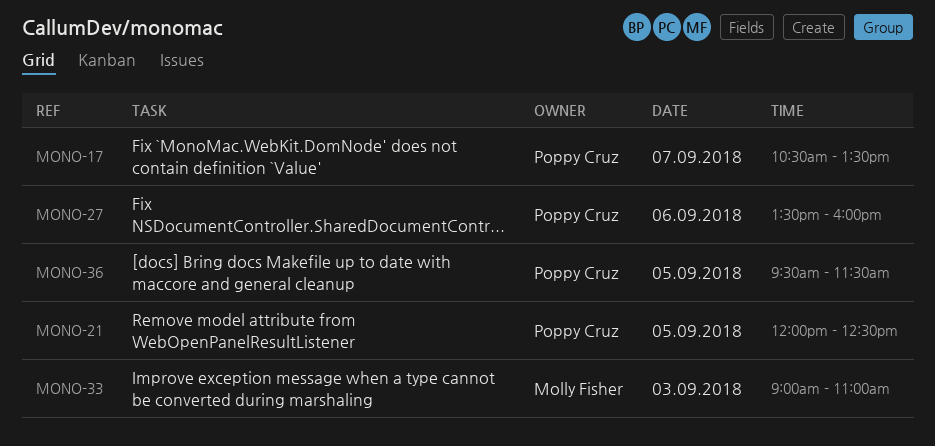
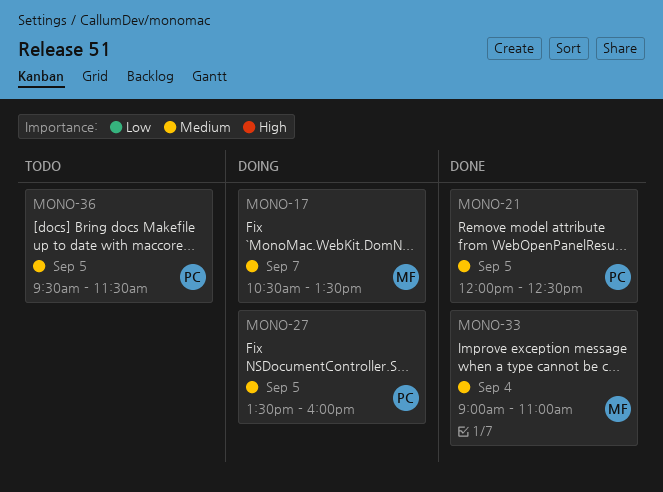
MONO-17, owner: Poppy Cruz -> Molly Fisher
MONO-27, day: Sep 6 -> Sep 5
MONO-33, day: Sep 3 -> Sep 4

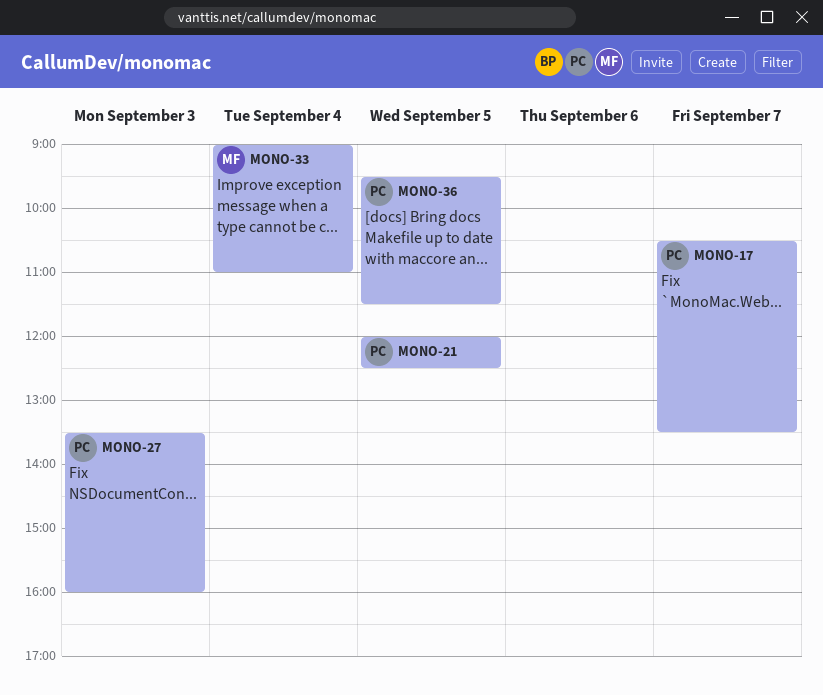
MONO-17, owner: MF -> PC
MONO-27, day: Sep 5 -> Sep 3

